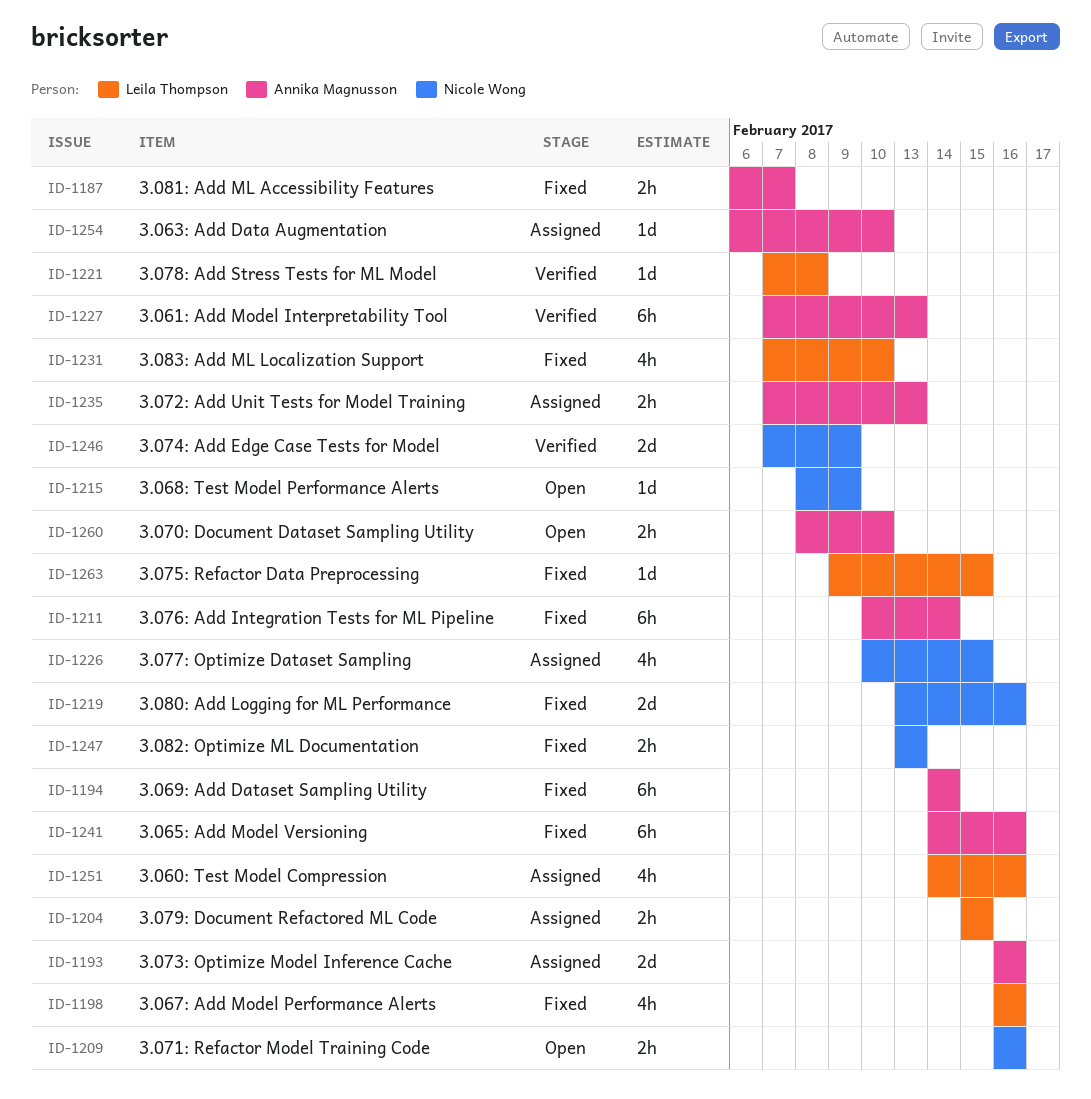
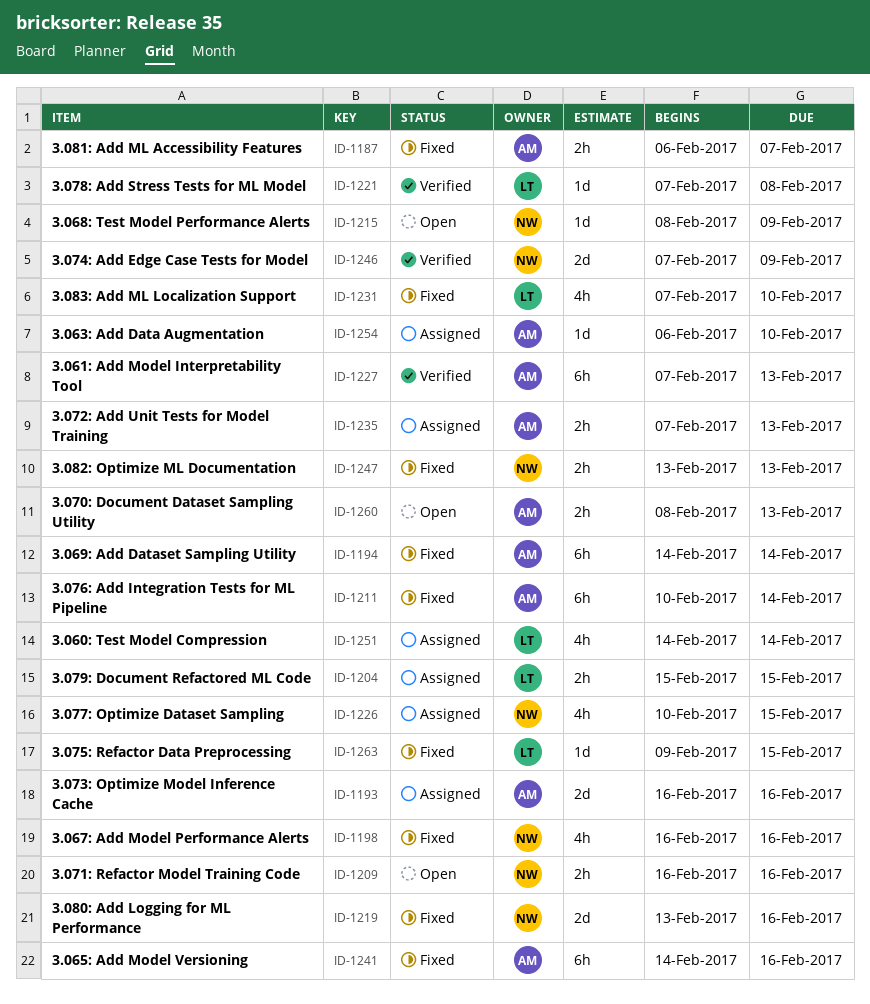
ID-1198, owner: Leila Thompson -> Nicole Wong
ID-1251, due: Feb 16 -> Feb 14
ID-1260, due: Feb 10 -> Feb 13

